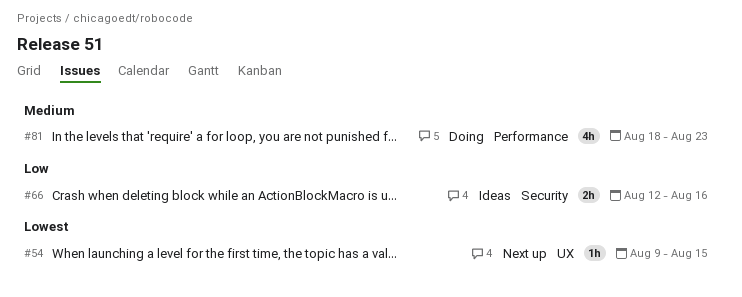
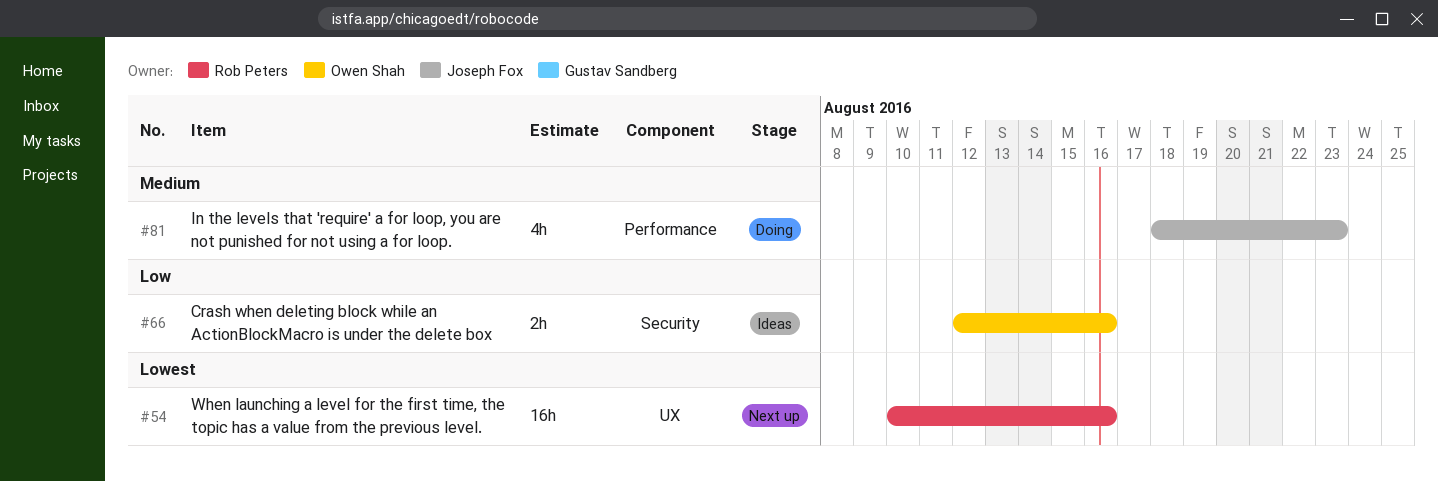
#54, estimate: 1h -> 16h
#54, start: Aug 9 -> Aug 10
#54, due: Aug 15 -> Aug 16

